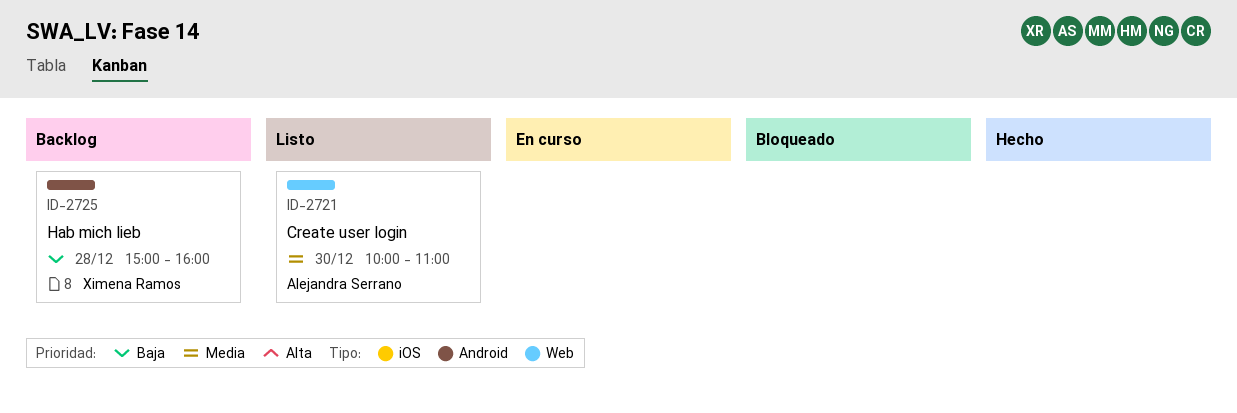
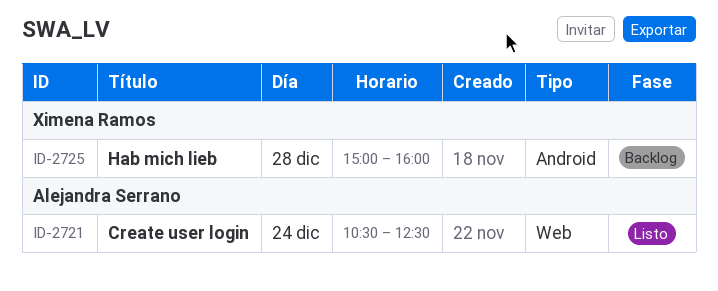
ID-2721, day: Dec 30 -> Dec 24
ID-2721, begins: 10:00 -> 10:30
ID-2721, ends: 11:00 -> 12:30

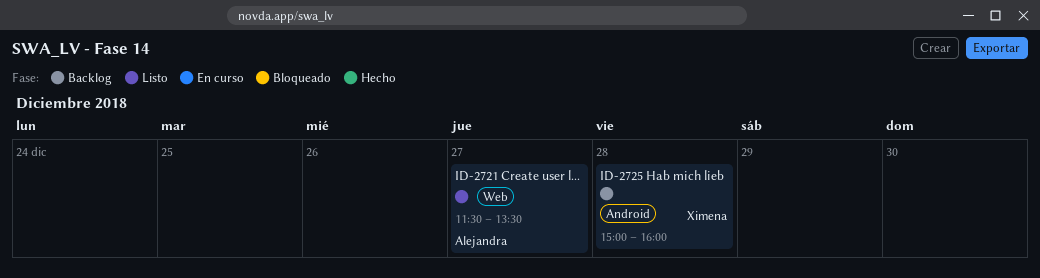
ID-2721, day: Dec 24 -> Dec 27
ID-2721, begins: 10:30 -> 11:30
ID-2721, ends: 12:30 -> 13:30

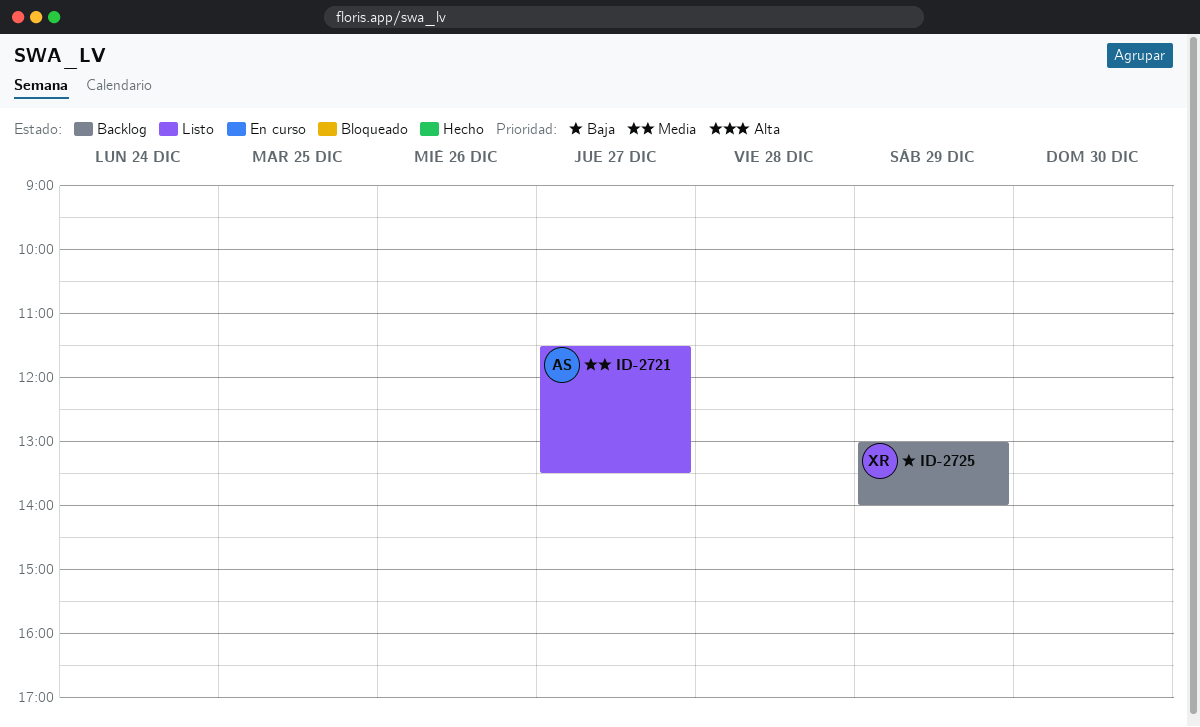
ID-2725, day: Dec 28 -> Dec 29
ID-2725, begins: 15:00 -> 13:00
ID-2725, ends: 16:00 -> 14:00

